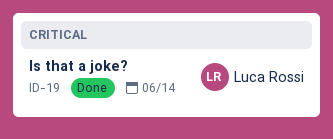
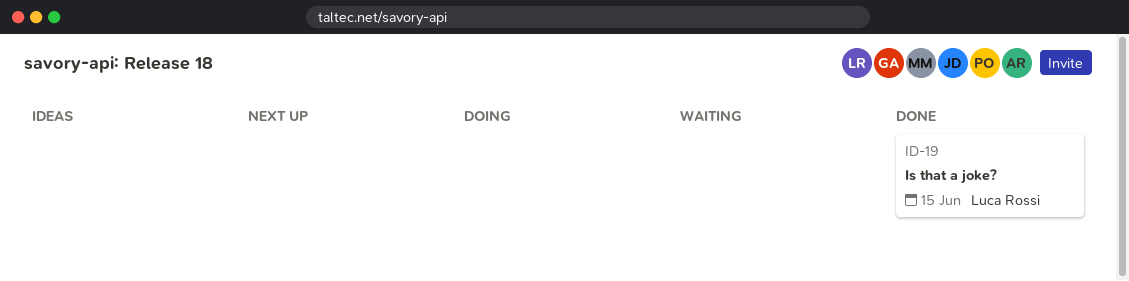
ID-19, due: Jun 14 -> Jun 15

